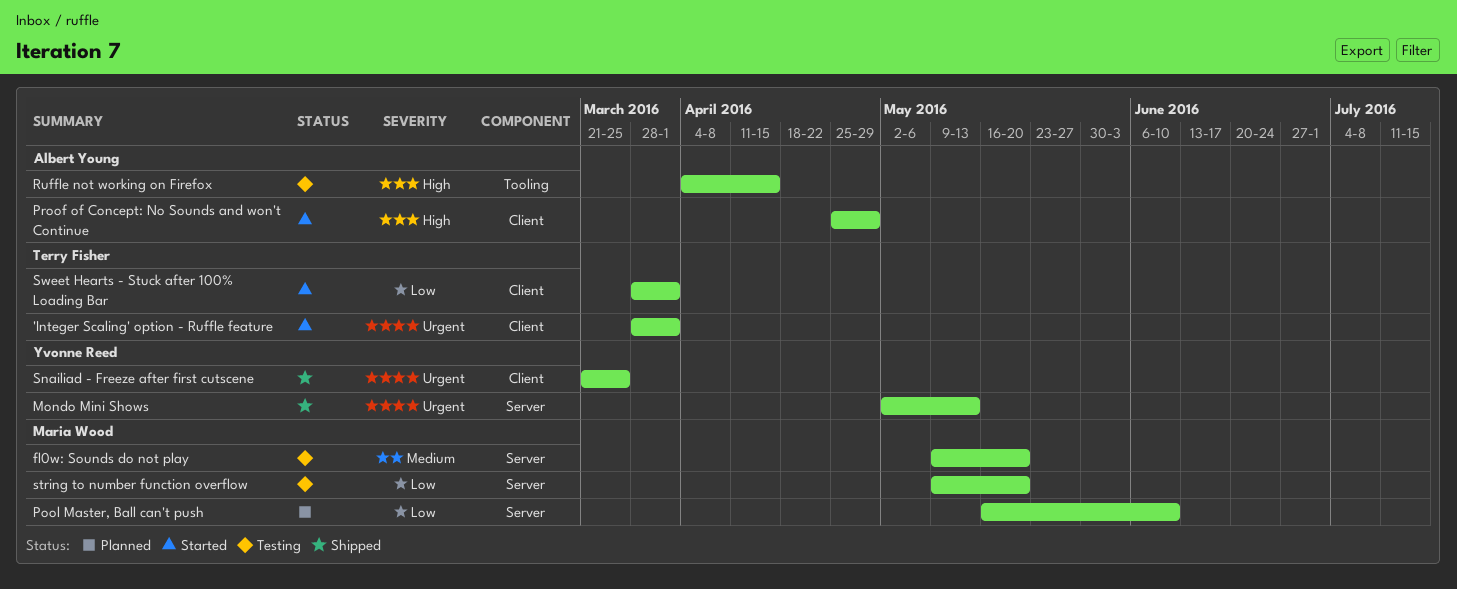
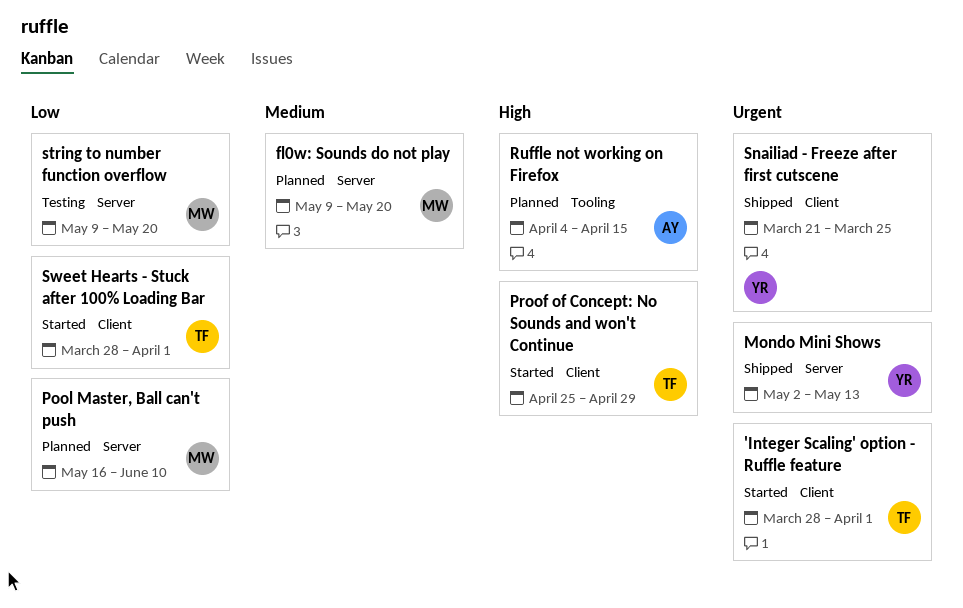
fl0w: Sounds do not play, status: Testing -> Planned
Proof of Concept: No Sounds and won't Continue, owner: Albert Young -> Terry Fisher
Ruffle not working on Firefox, status: Testing -> Planned

